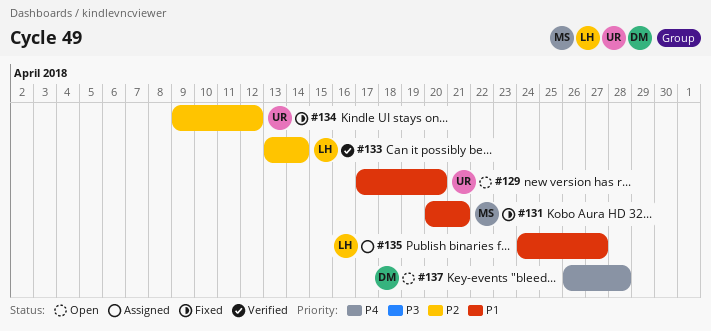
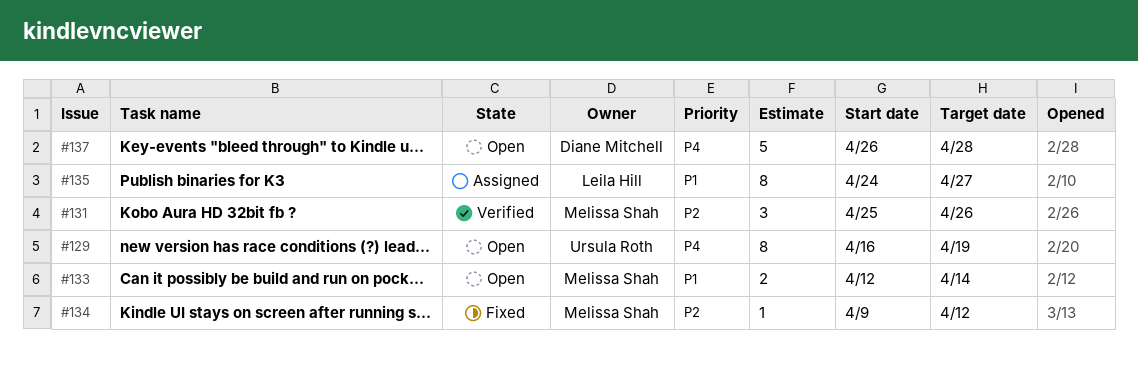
#129, priority: P1 -> P4
#129, start: Apr 17 -> Apr 16
#129, due: Apr 20 -> Apr 19
#131, status: Fixed -> Verified
#131, priority: P1 -> P2
#131, start: Apr 20 -> Apr 25
#131, due: Apr 21 -> Apr 26
#133, status: Verified -> Open
#133, owner: Leila Hill -> Melissa Shah
#133, priority: P2 -> P1
#133, start: Apr 13 -> Apr 12
#134, owner: Ursula Roth -> Melissa Shah

